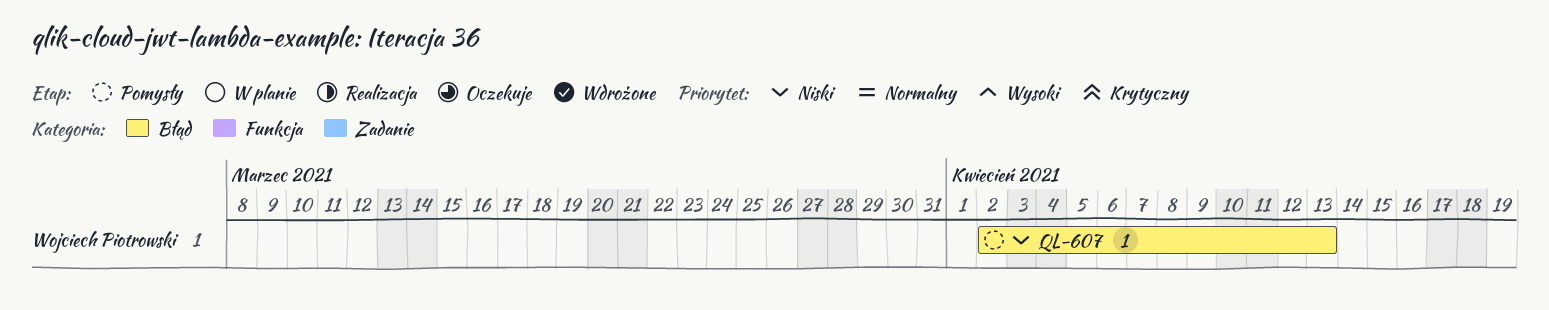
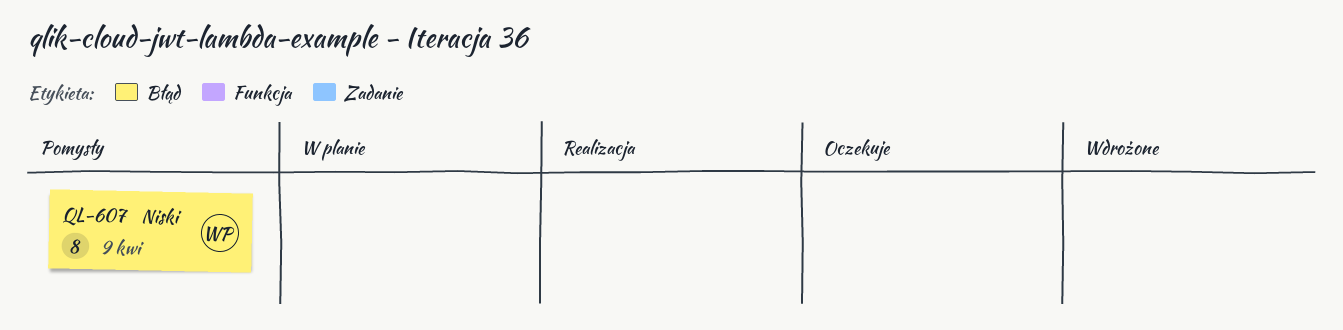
QL-607, estimate: 1 -> 8
QL-607, due: Apr 13 -> Apr 9

